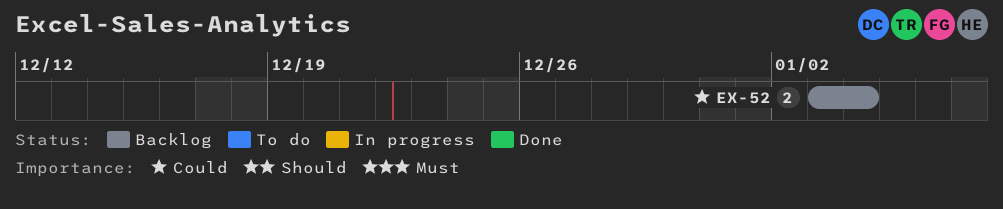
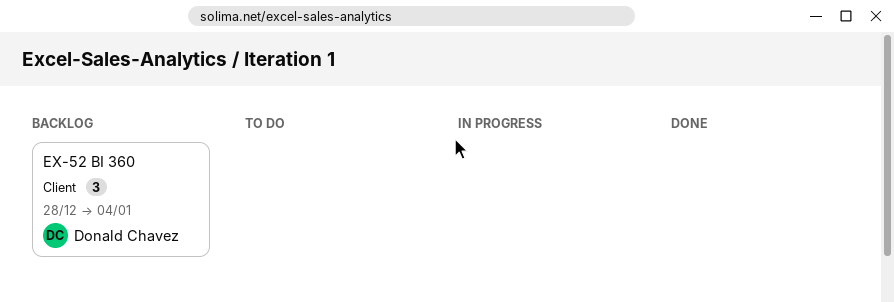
EX-52, estimate: 2 -> 3
EX-52, start: Jan 3 -> Dec 28

